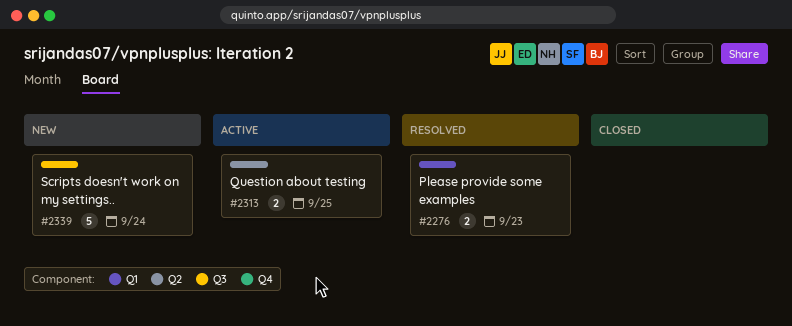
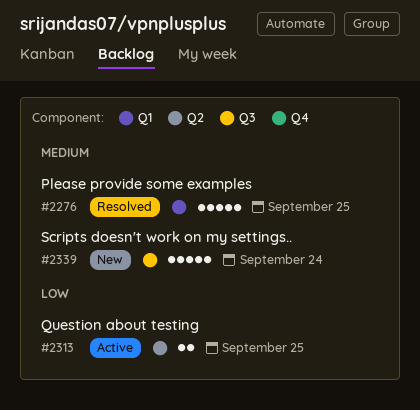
#2276, estimate: 2 -> 5
#2276, due: Sep 23 -> Sep 25

